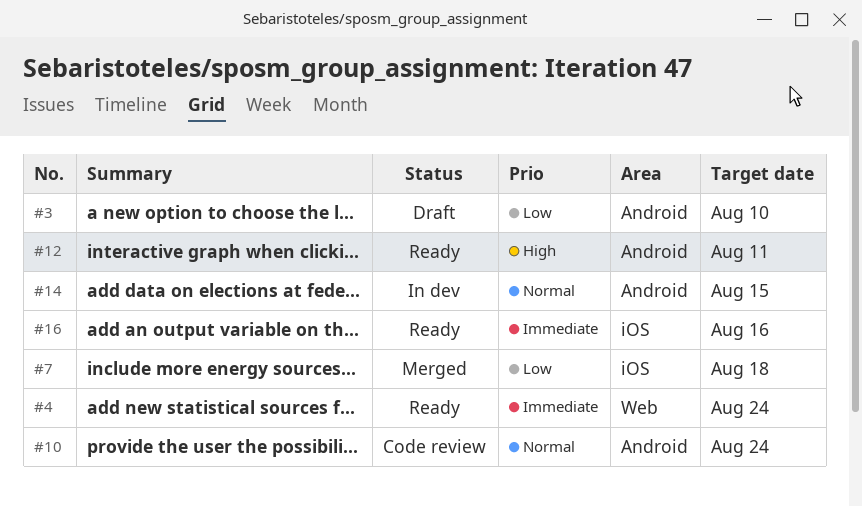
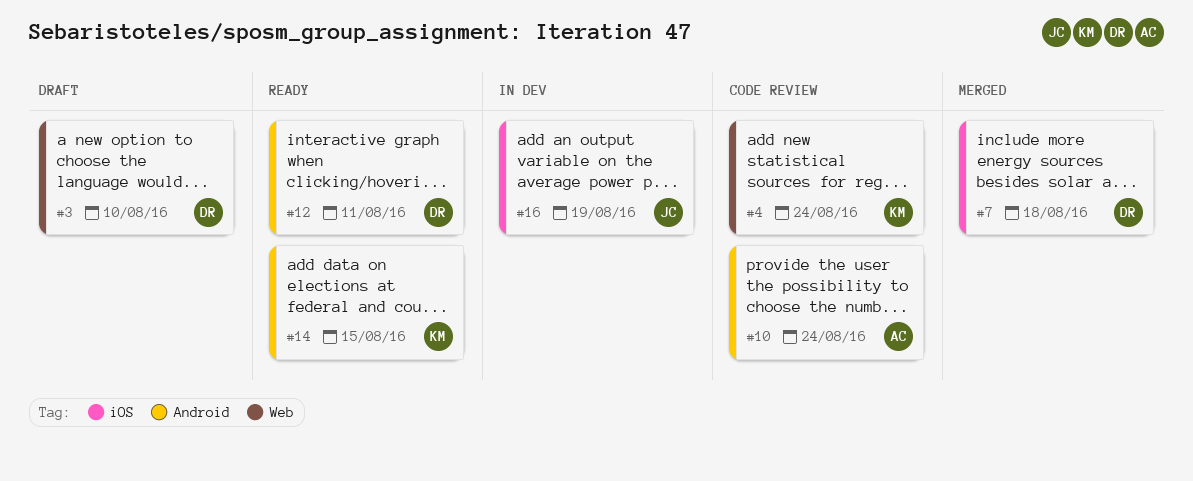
#3, label: Android -> Web
#4, status: Ready -> Code review
#14, status: In dev -> Ready
#16, status: Ready -> In dev
#16, due: Aug 16 -> Aug 19

